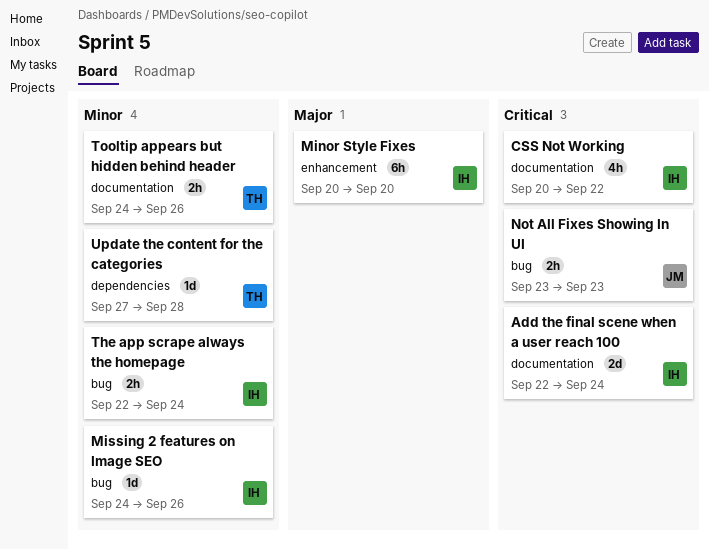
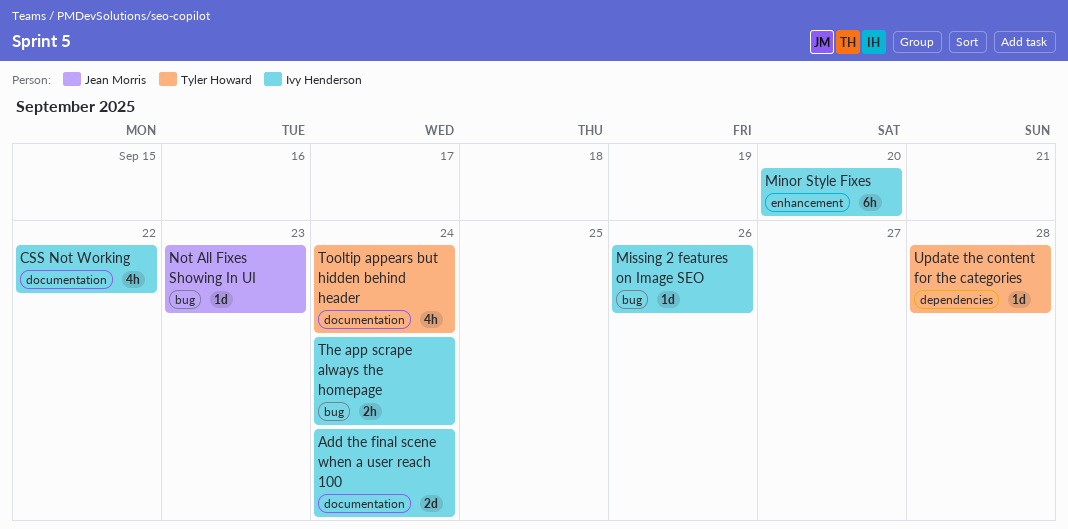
Not All Fixes Showing In UI, estimate: 2h -> 1d
Tooltip appears but hidden behind header, estimate: 2h -> 4h
Tooltip appears but hidden behind header, due: Sep 26 -> Sep 24

